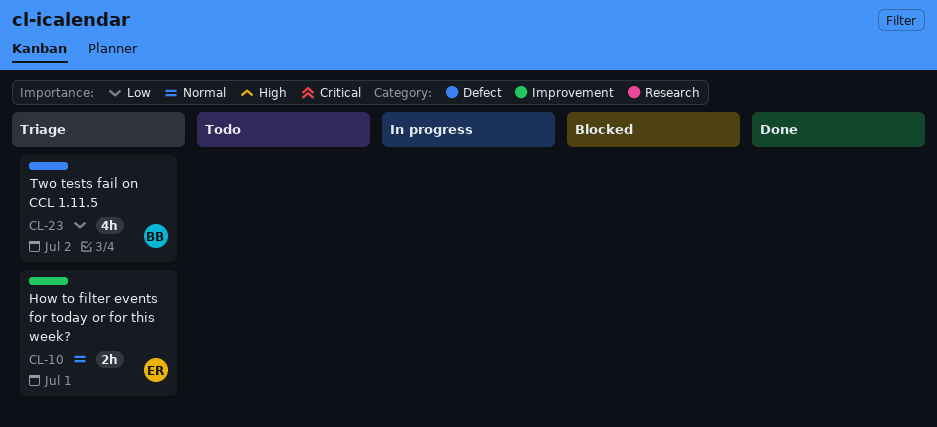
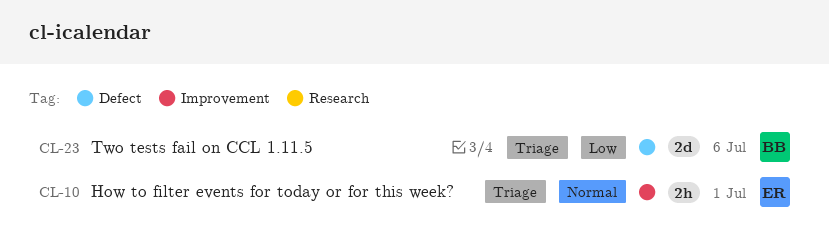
CL-23, estimate: 4h -> 2d
CL-23, due: Jul 2 -> Jul 6

